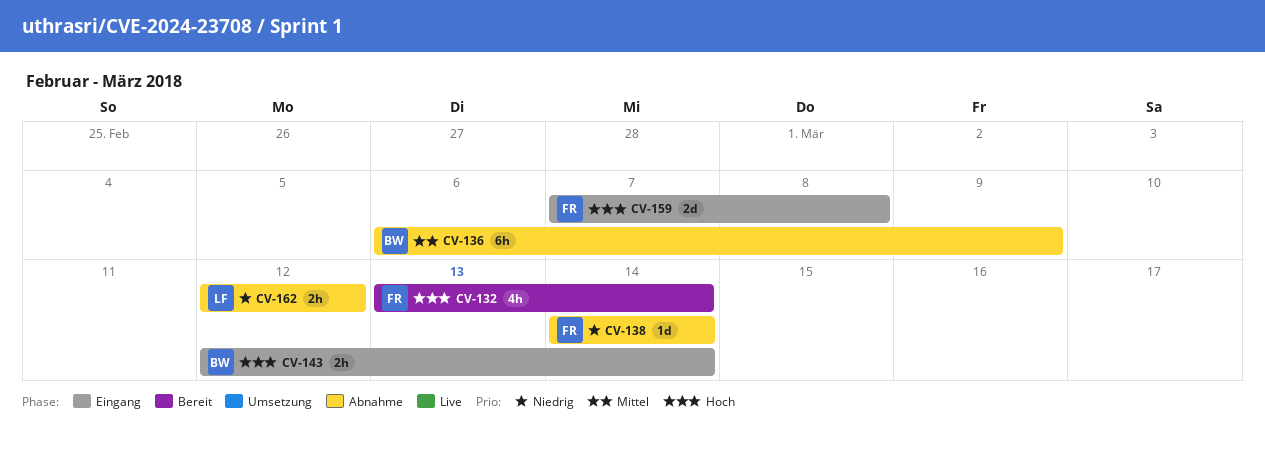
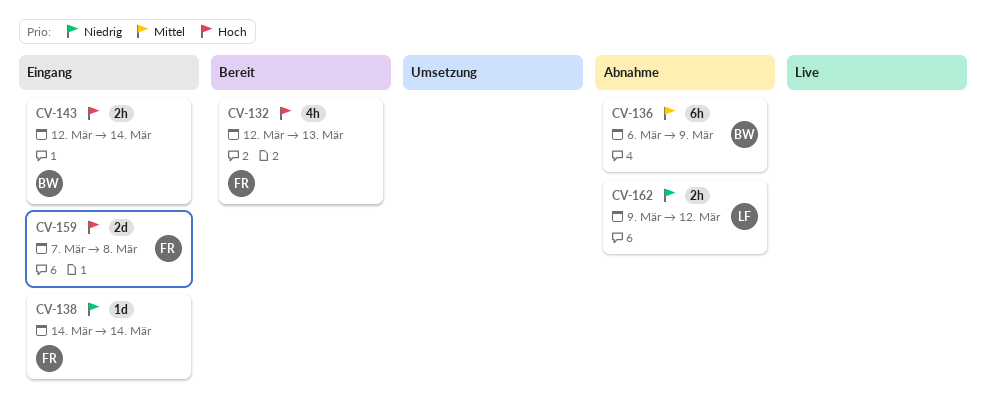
CV-132, start: Mar 13 -> Mar 12
CV-132, due: Mar 14 -> Mar 13
CV-138, status: Abnahme -> Eingang
CV-162, start: Mar 12 -> Mar 9

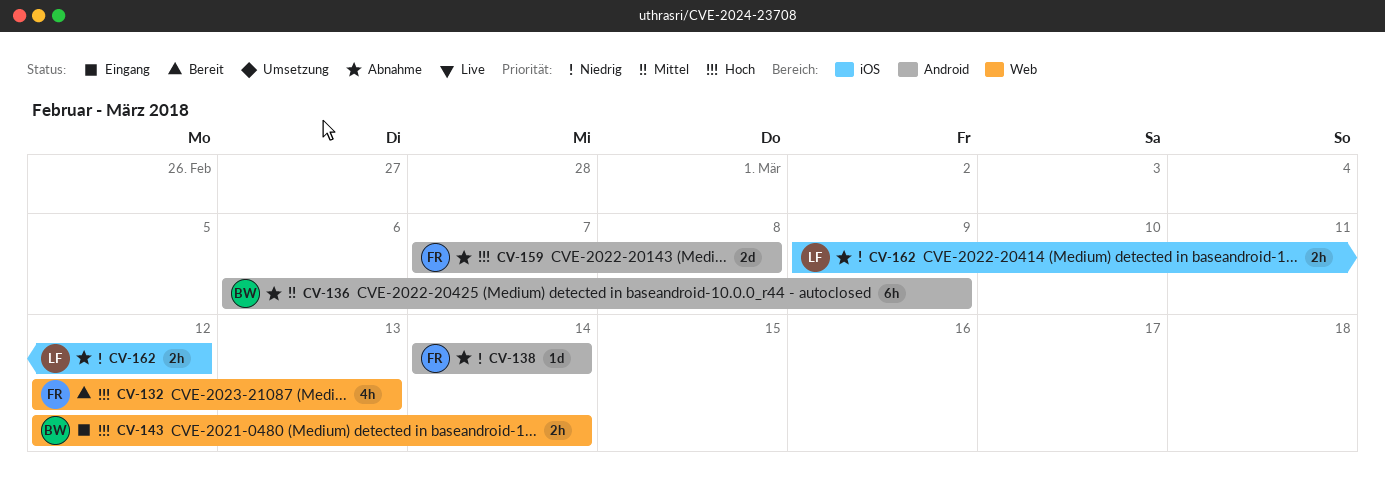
CV-138, status: Eingang -> Abnahme
CV-159, status: Eingang -> Abnahme

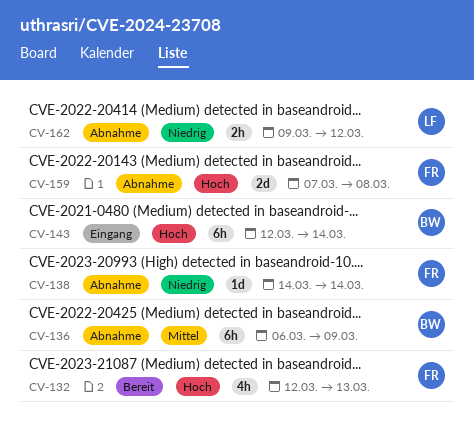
CV-143, estimate: 2h -> 6h

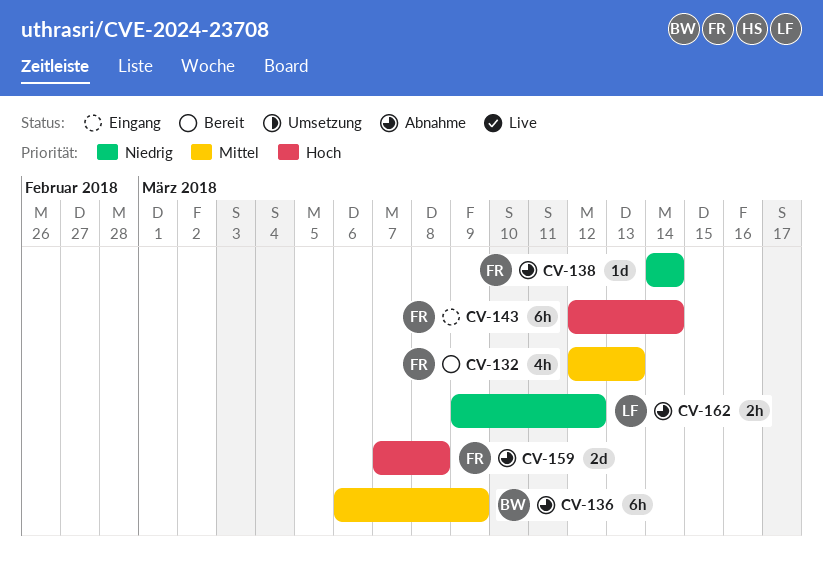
CV-132, priority: Hoch -> Mittel
CV-143, owner: BW -> FR

